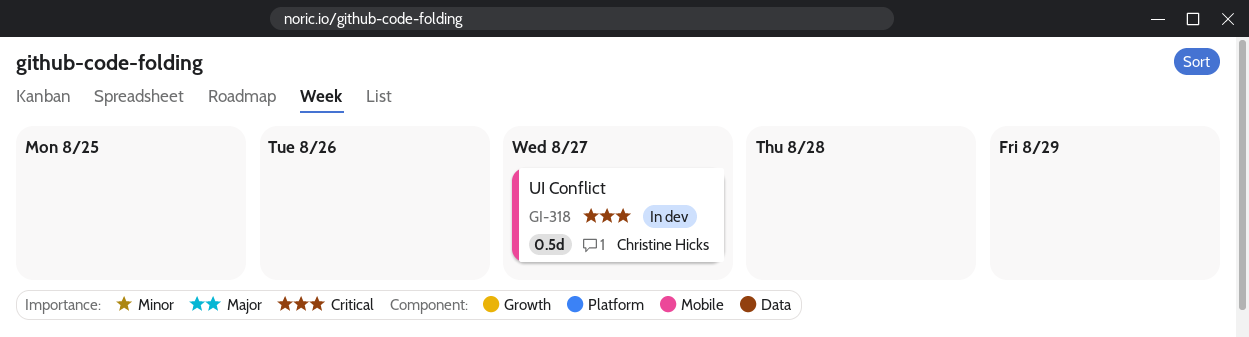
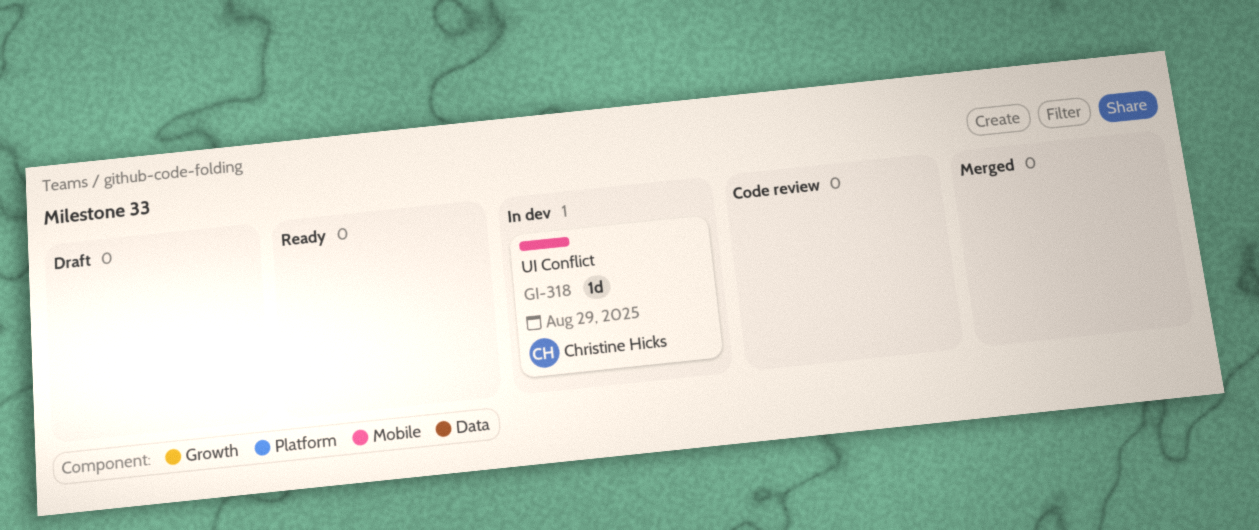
GI-318, estimate: 0.5d -> 1d
GI-318, due: Aug 27 -> Aug 29

